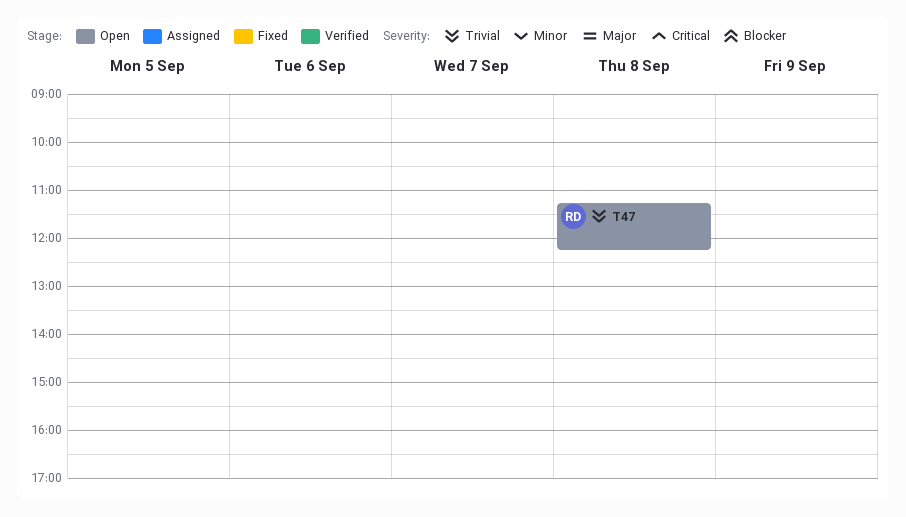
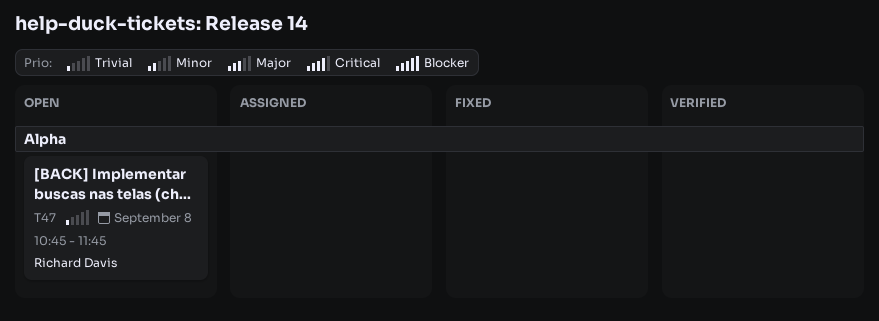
T47, begins: 11:15 -> 10:45
T47, ends: 12:15 -> 11:45

